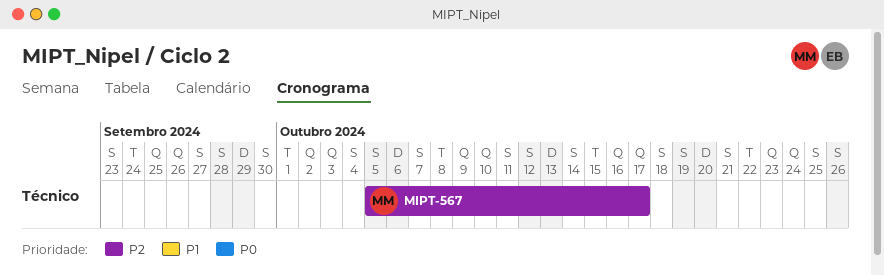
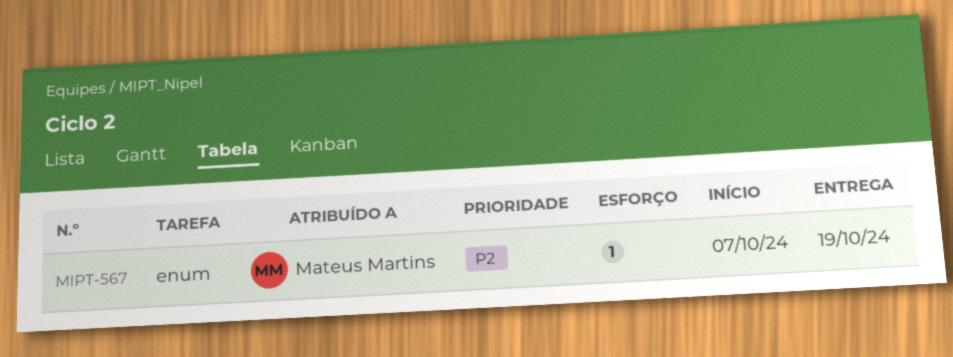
MIPT-567, start: Oct 5 -> Oct 7
MIPT-567, due: Oct 17 -> Oct 19

